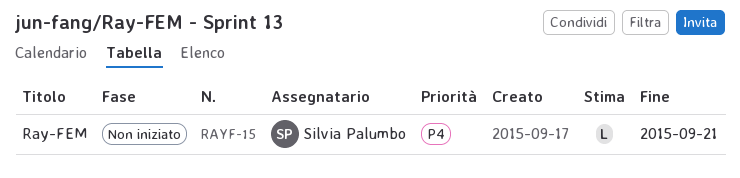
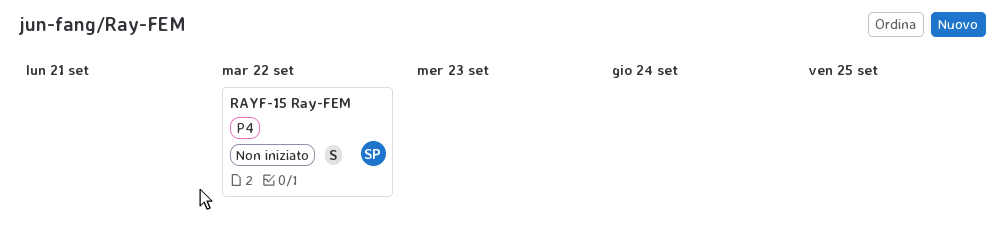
RAYF-15, estimate: L -> S
RAYF-15, due: Sep 21 -> Sep 22

